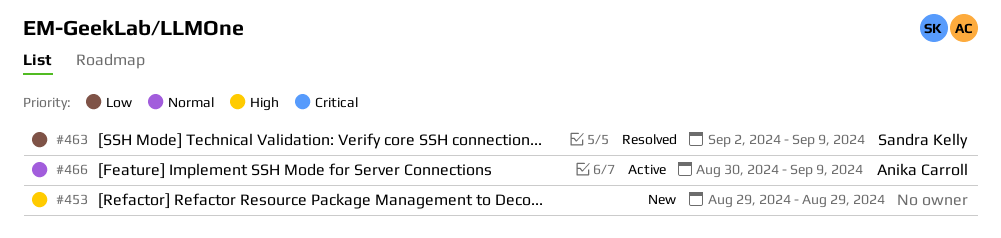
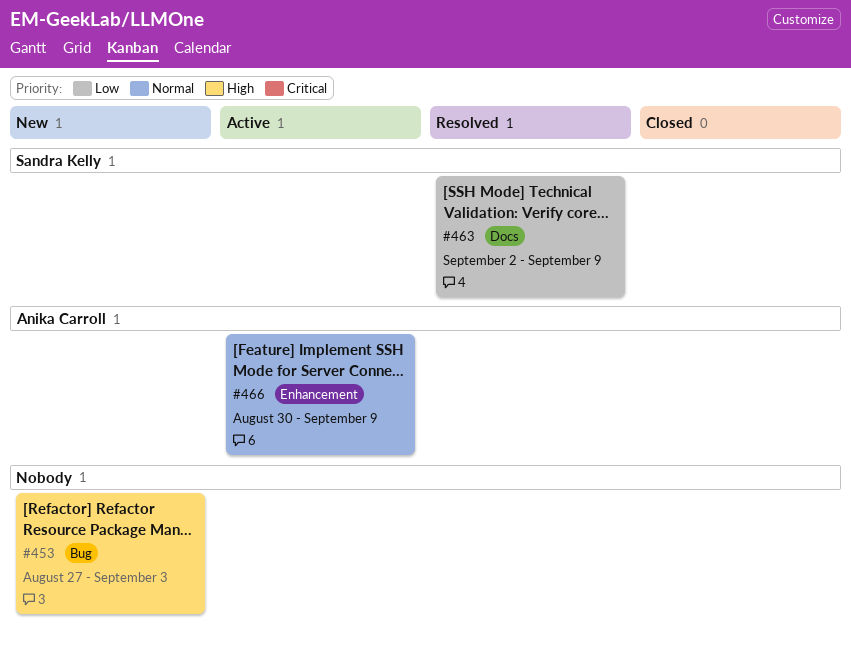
#453, start: Aug 29 -> Aug 27
#453, due: Aug 29 -> Sep 3

